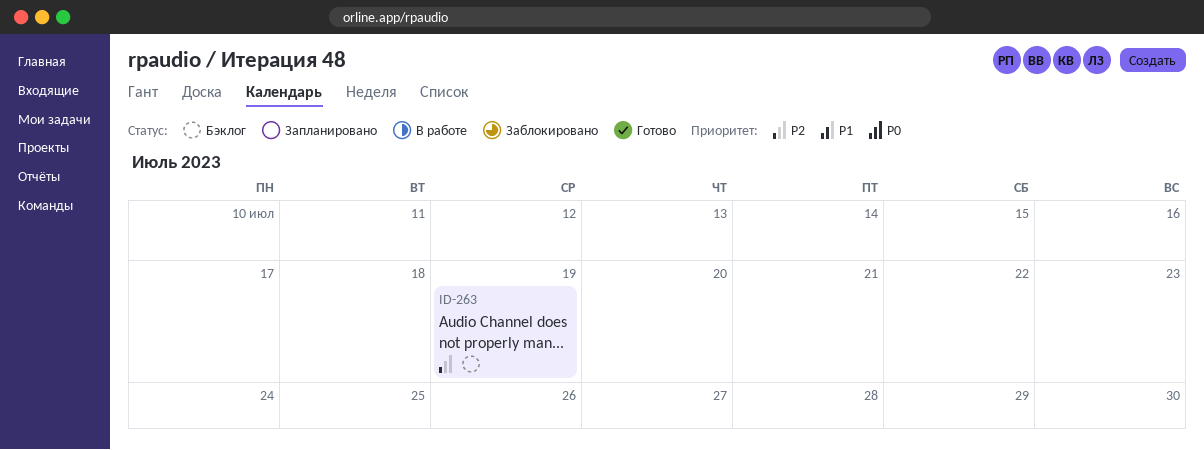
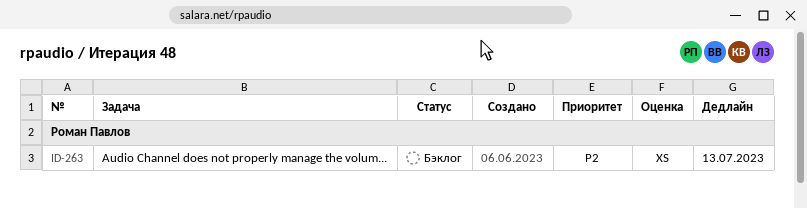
ID-263, due: Jul 19 -> Jul 13

